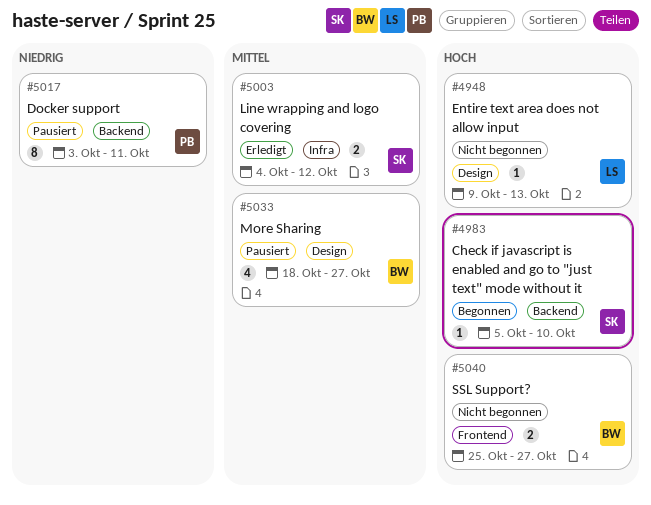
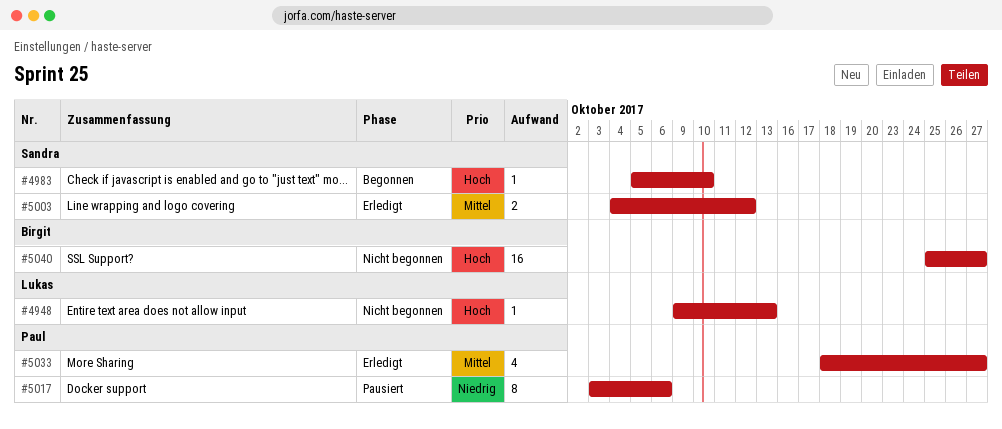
#5017, due: Oct 11 -> Oct 6
#5033, status: Pausiert -> Erledigt
#5033, owner: Birgit -> Paul
#5040, estimate: 2 -> 16

